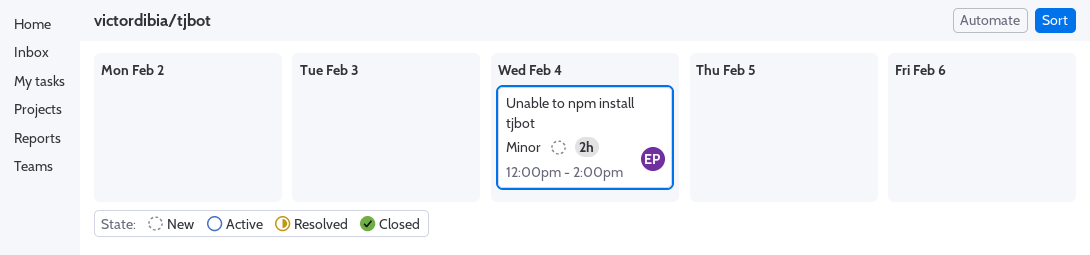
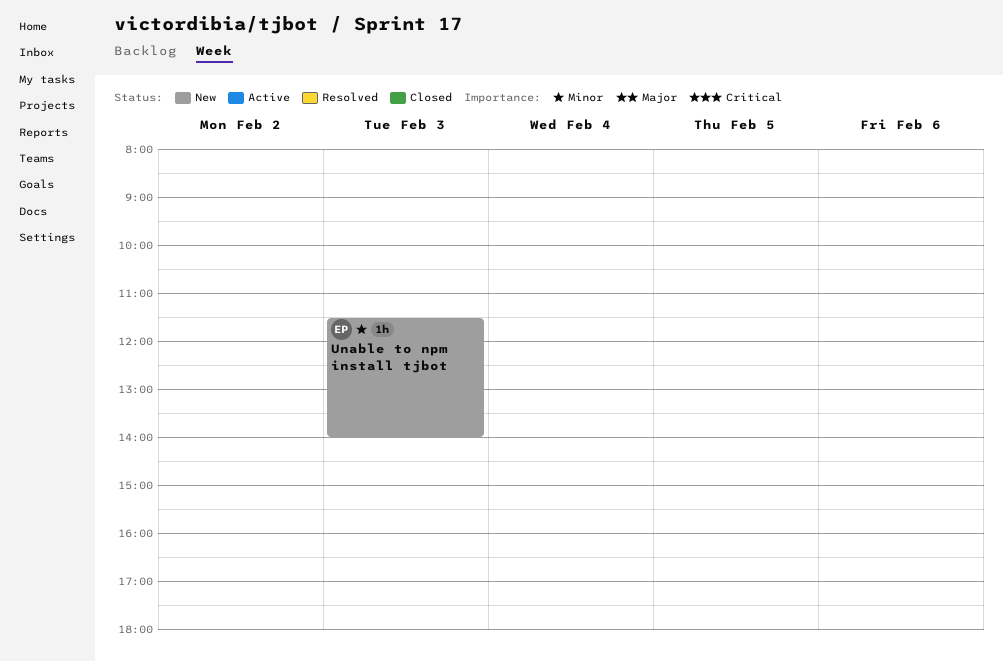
Unable to npm install tjbot, estimate: 2h -> 1h
Unable to npm install tjbot, day: Feb 4 -> Feb 3
Unable to npm install tjbot, begins: 12:00 -> 11:30

